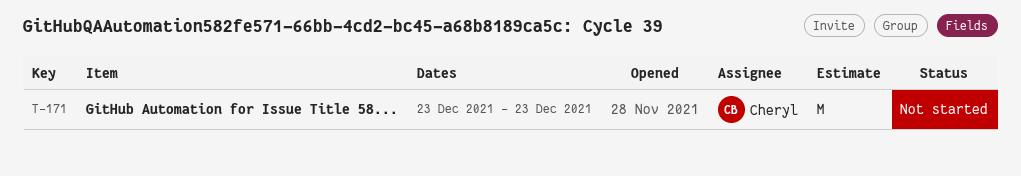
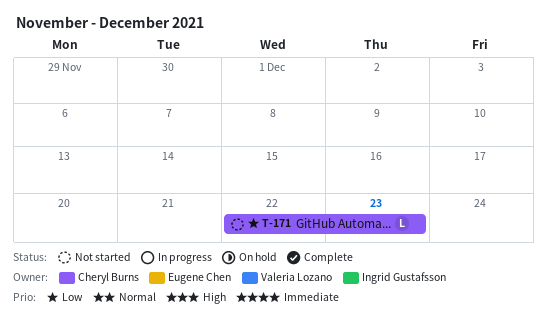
T-171, estimate: M -> L
T-171, start: Dec 23 -> Dec 22

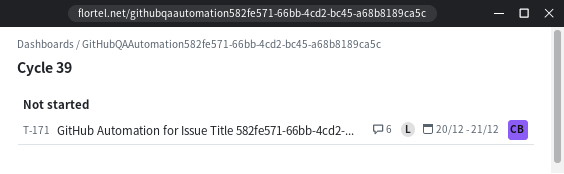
T-171, start: Dec 22 -> Dec 20
T-171, due: Dec 23 -> Dec 21

